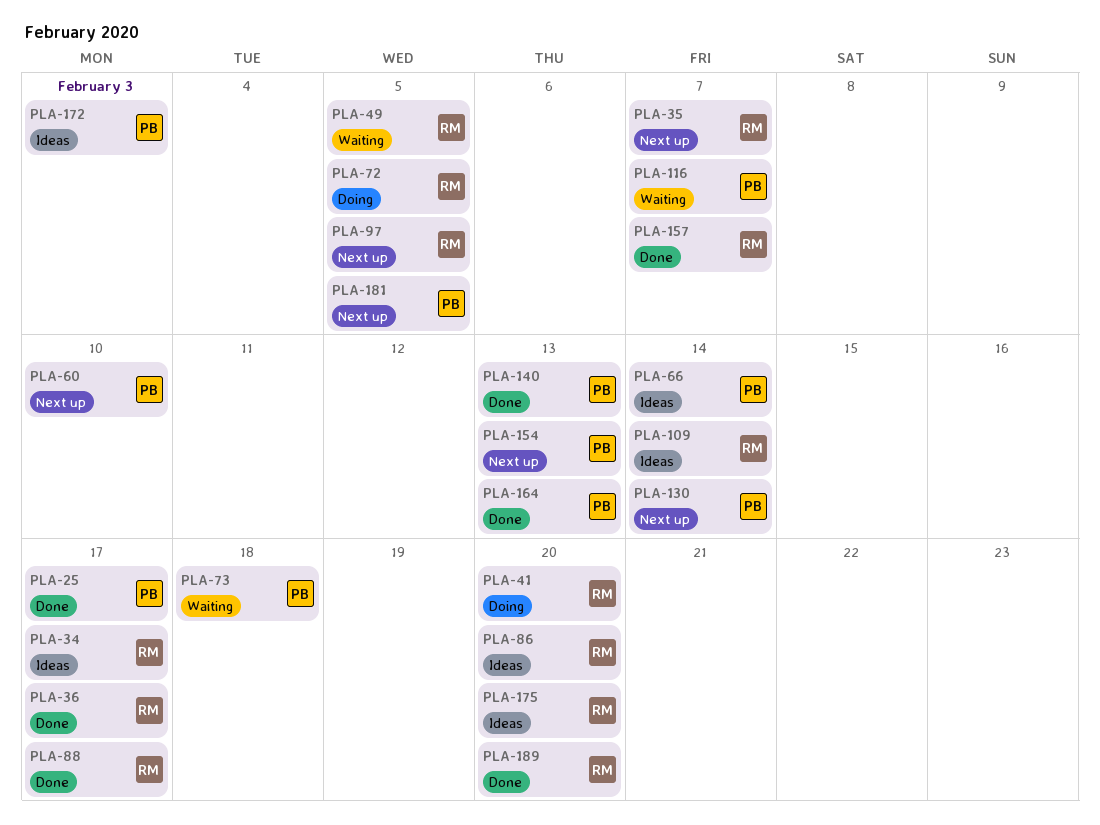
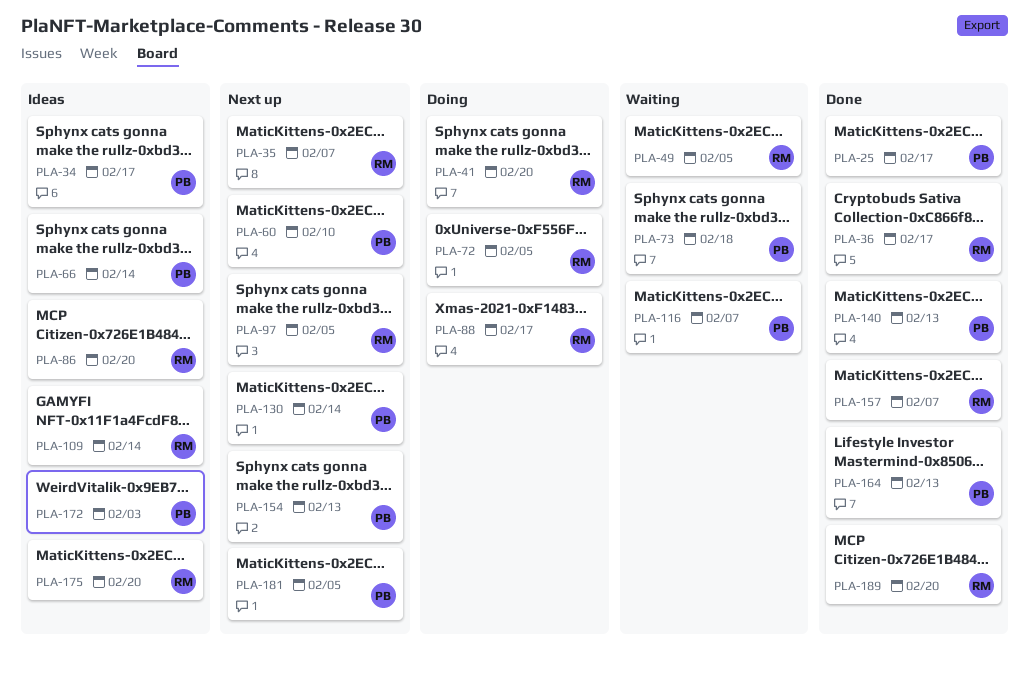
PLA-34, owner: RM -> PB
PLA-88, status: Done -> Doing

